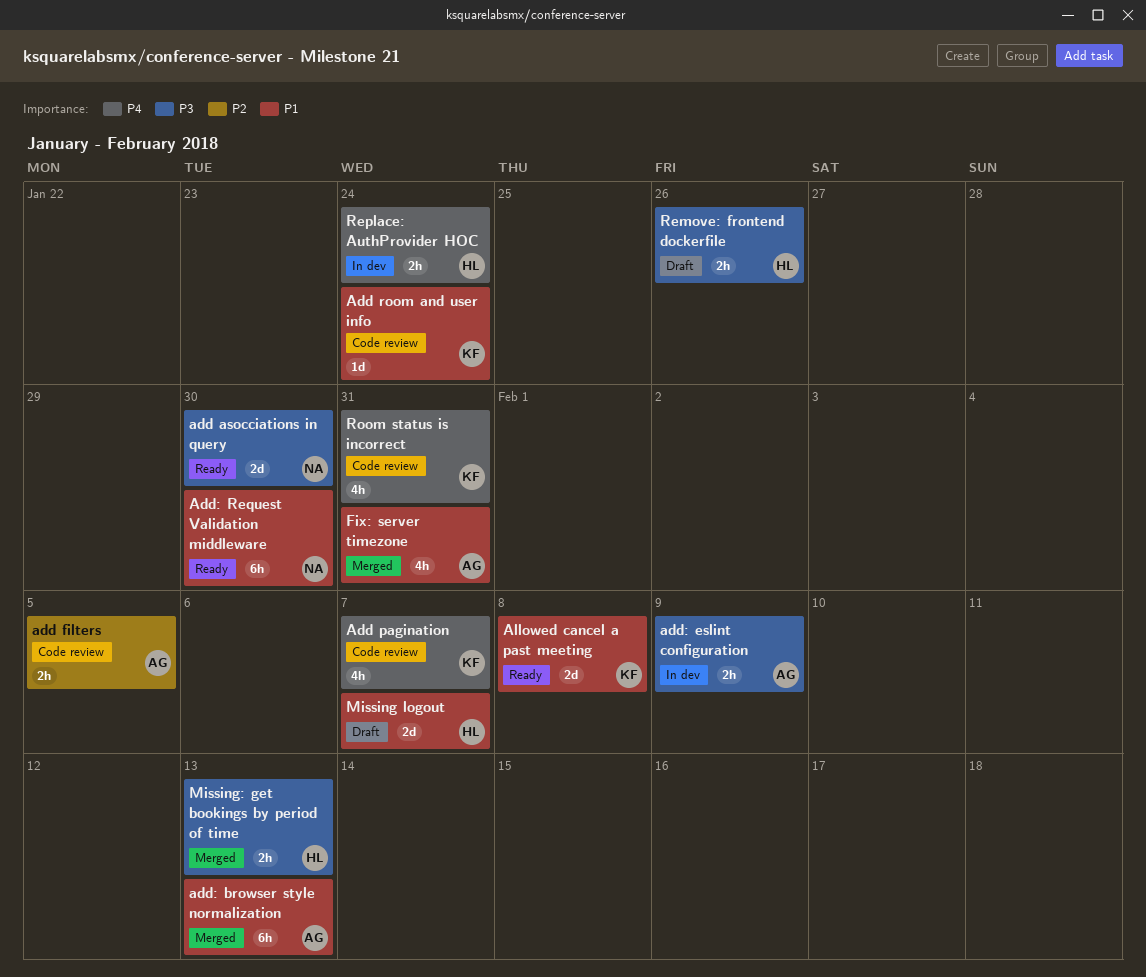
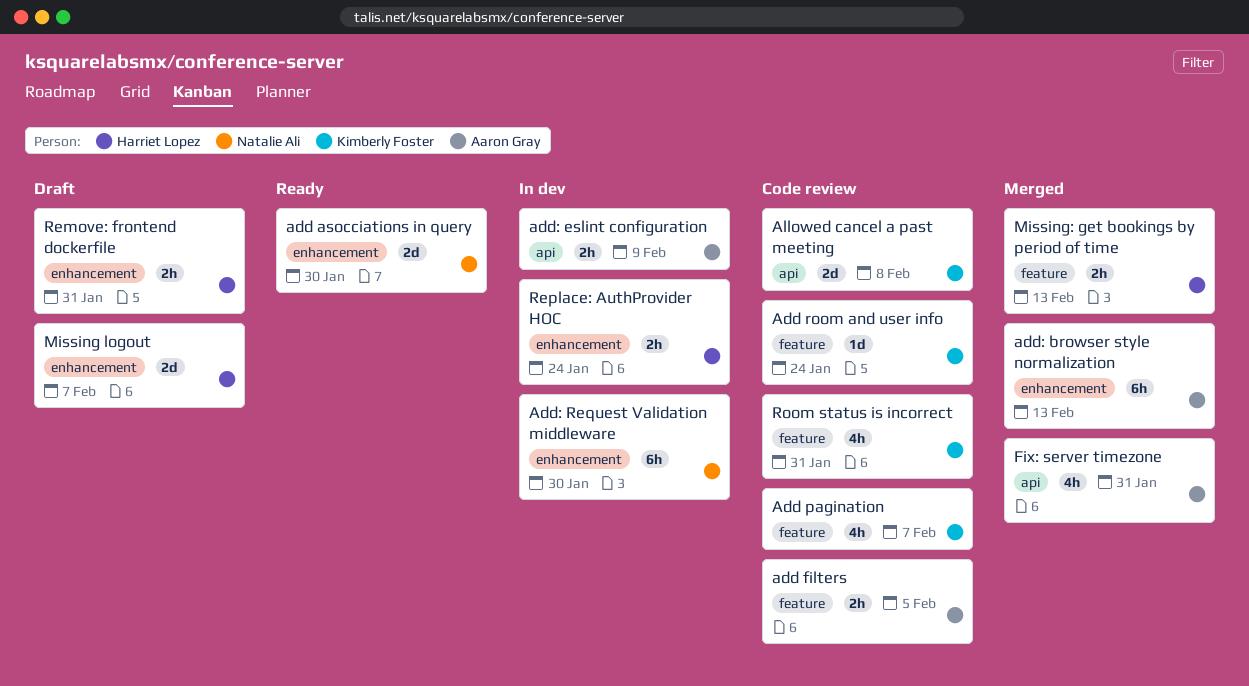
Add: Request Validation middleware, status: Ready -> In dev
Allowed cancel a past meeting, status: Ready -> Code review
Remove: frontend dockerfile, due: Jan 26 -> Jan 31

